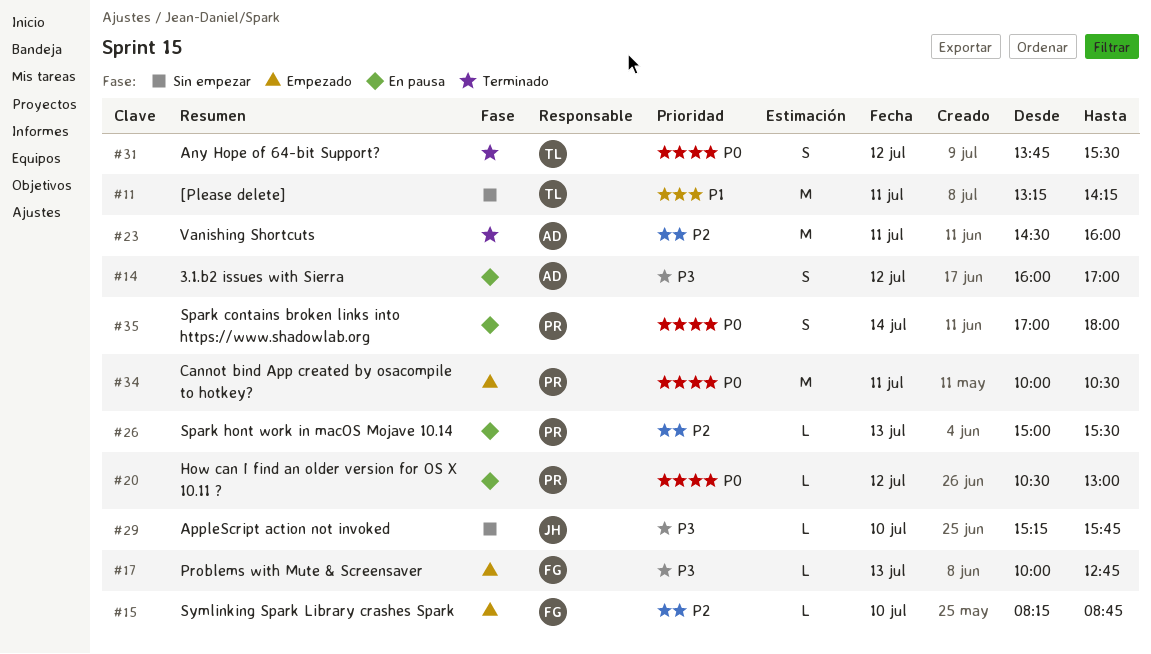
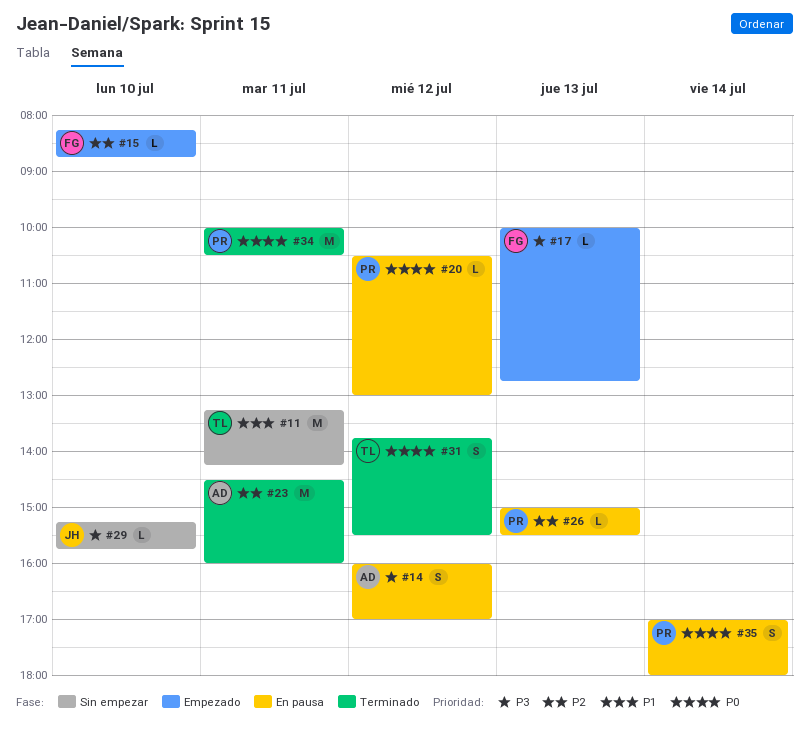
#34, status: Empezado -> Terminado

